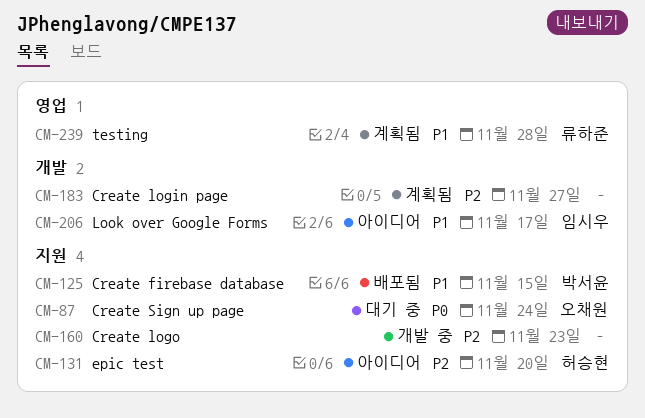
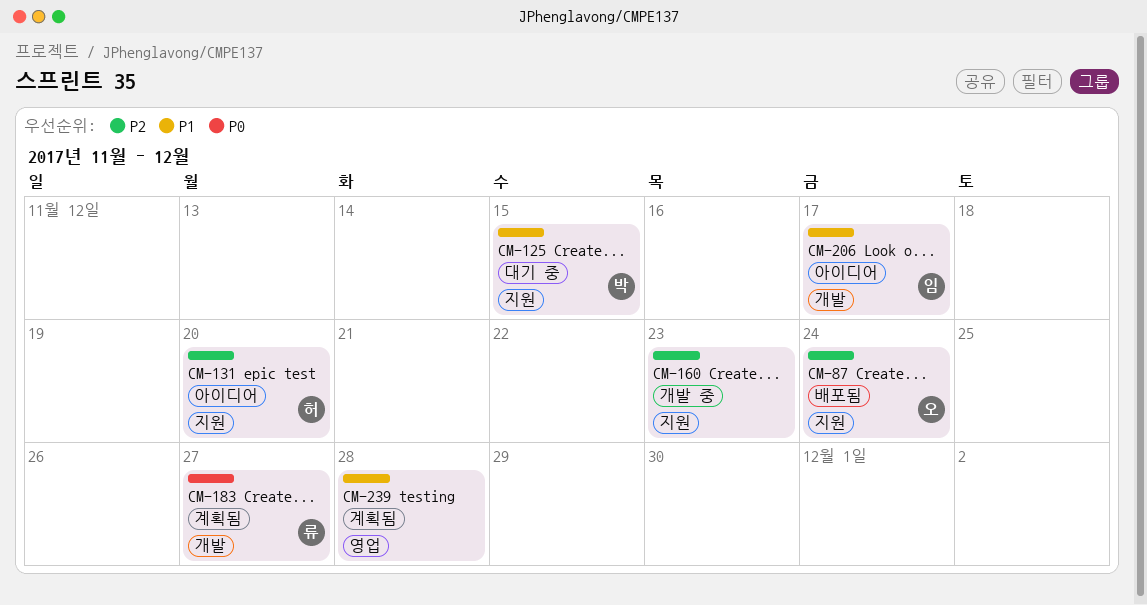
CM-87, status: 대기 중 -> 배포됨
CM-87, priority: P0 -> P2
CM-125, status: 배포됨 -> 대기 중
CM-183, owner: none -> 류하준
CM-183, priority: P2 -> P0
CM-239, owner: 류하준 -> none

